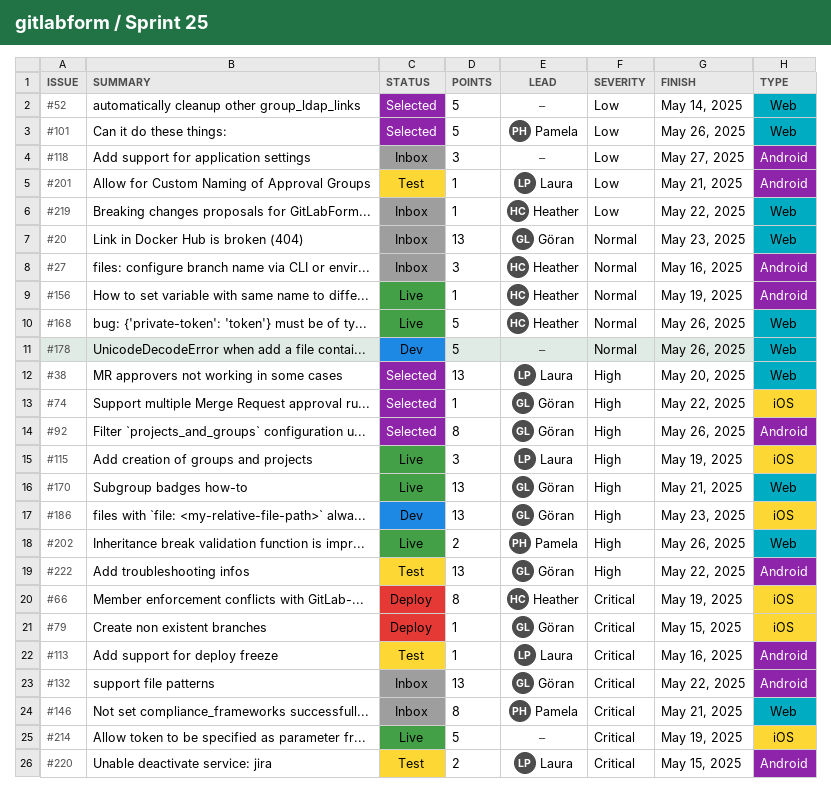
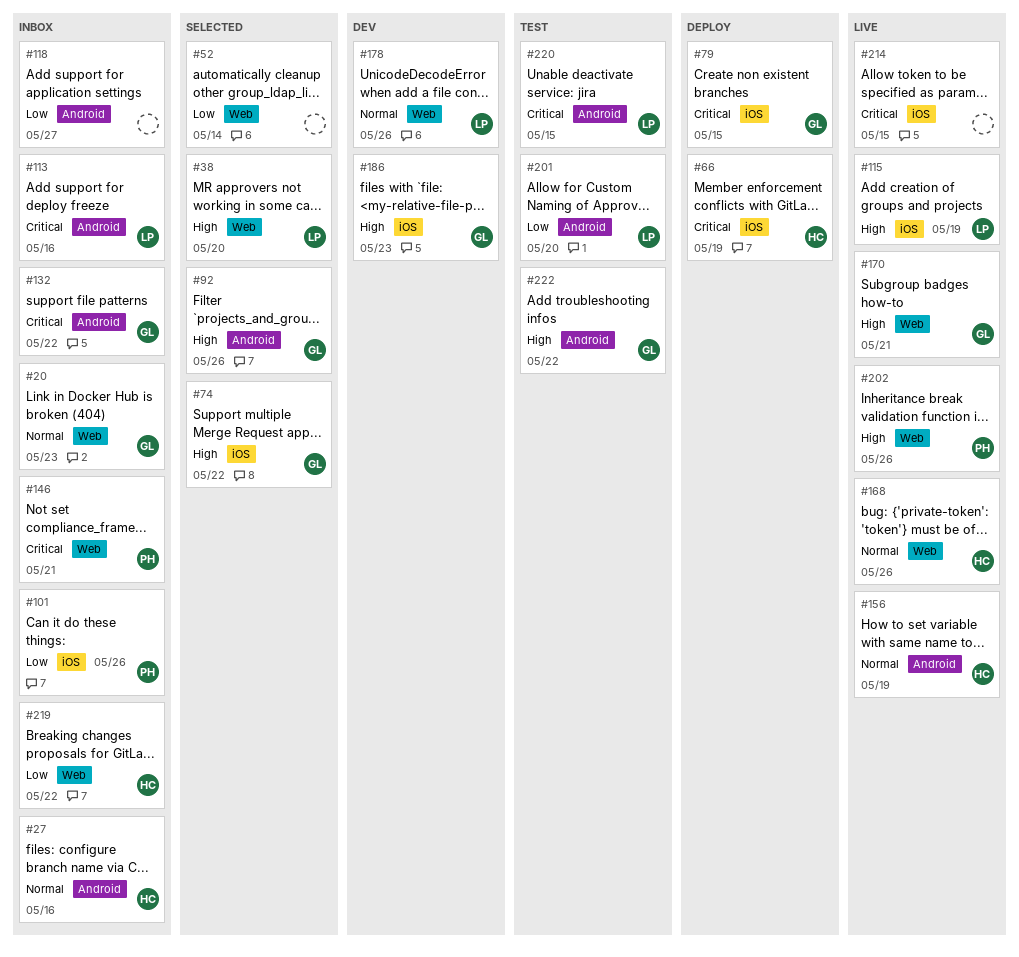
#101, status: Selected -> Inbox
#101, label: Web -> iOS
#113, status: Test -> Inbox
#178, owner: none -> Laura
#201, due: May 21 -> May 20
#214, due: May 19 -> May 15

